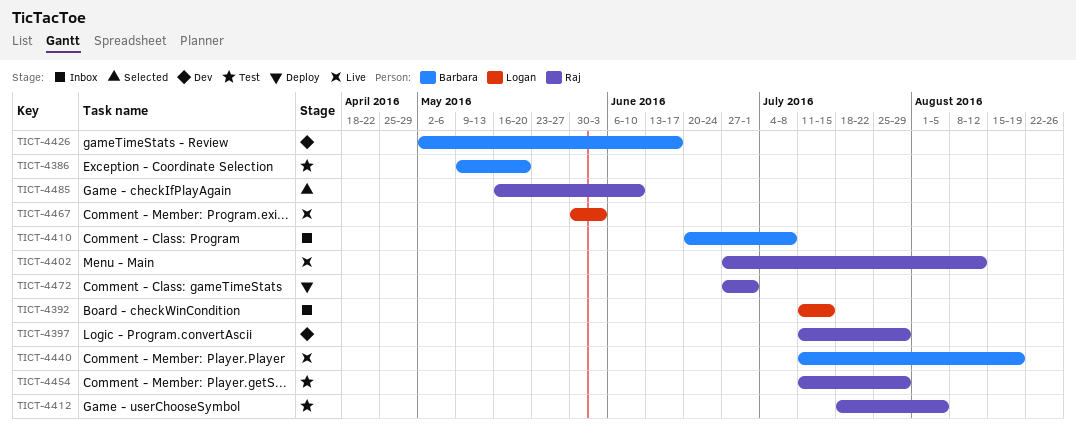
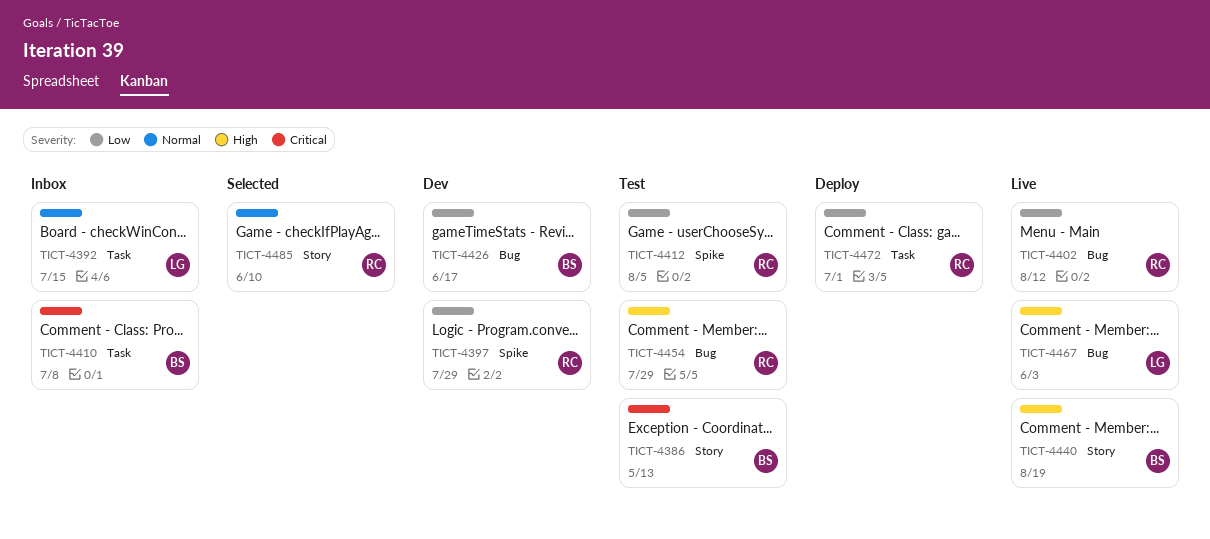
TICT-4386, due: May 20 -> May 13

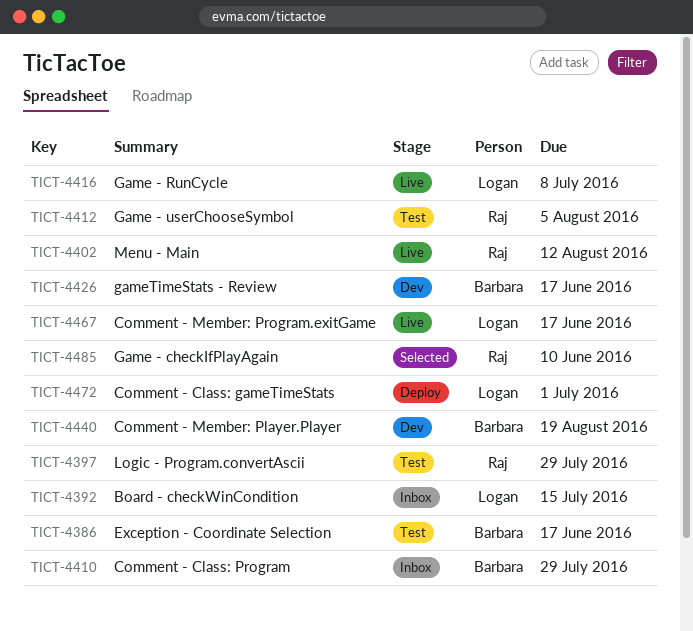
TICT-4386, due: May 13 -> Jun 17
TICT-4397, status: Dev -> Test
TICT-4410, due: Jul 8 -> Jul 29
TICT-4416: none -> present
TICT-4440, status: Live -> Dev
TICT-4454: present -> none
TICT-4467, due: Jun 3 -> Jun 17
TICT-4472, owner: Raj -> Logan

